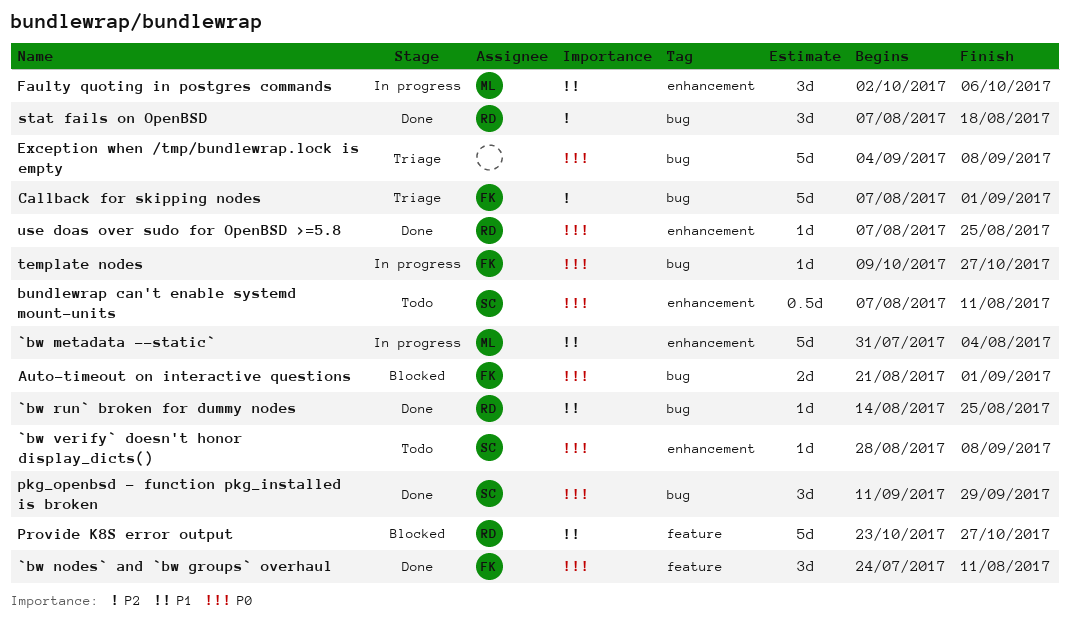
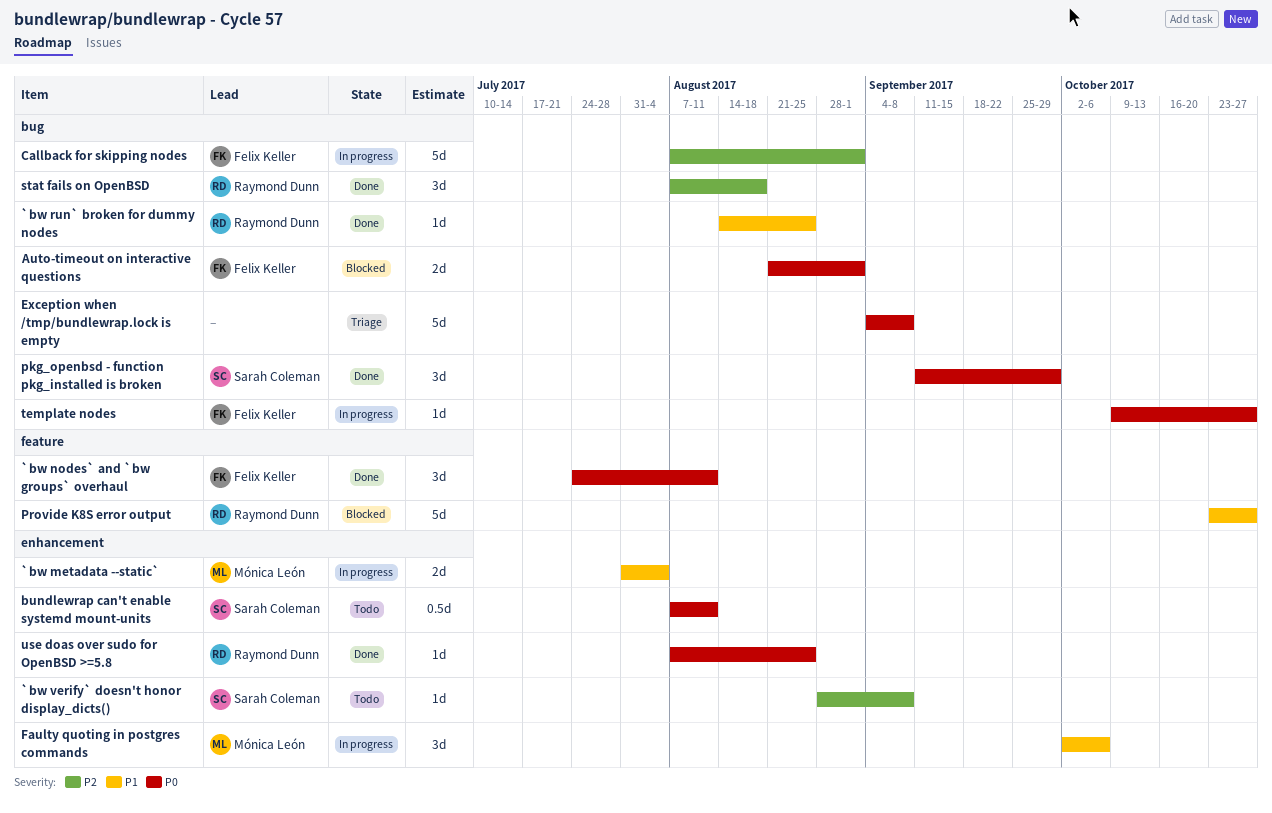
`bw metadata --static`, estimate: 5d -> 2d
`bw verify` doesn't honor display_dicts(), priority: P0 -> P2
Callback for skipping nodes, status: Triage -> In progress

